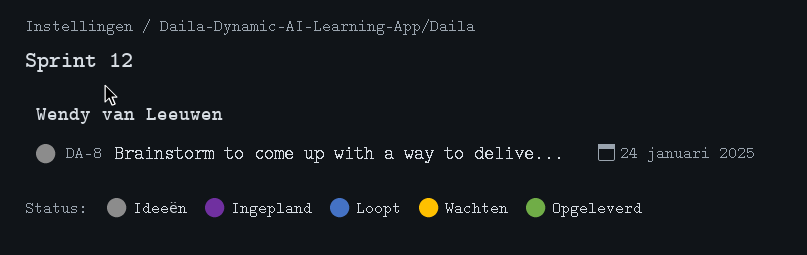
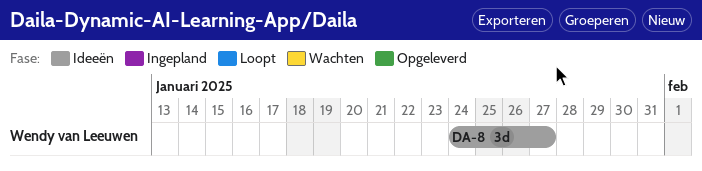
DA-8, due: Jan 24 -> Jan 27

